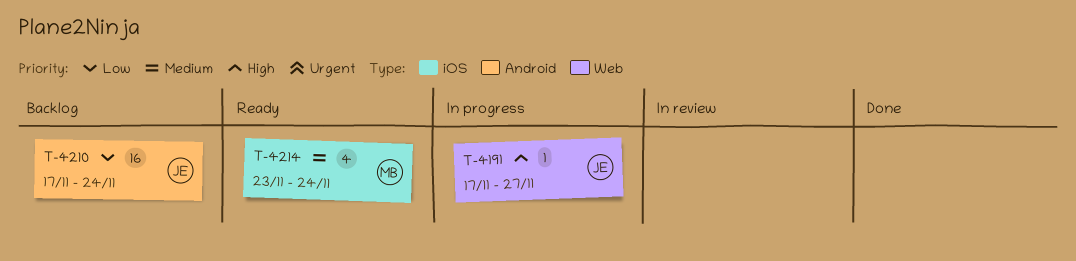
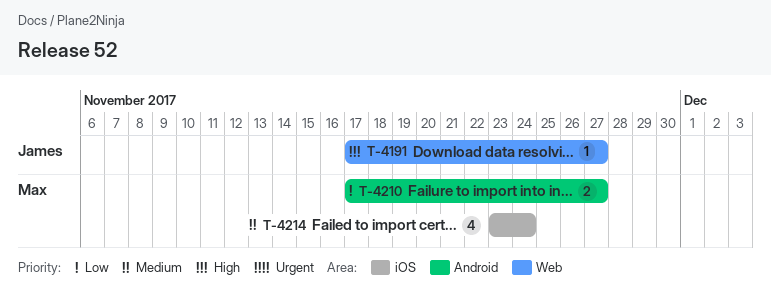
T-4210, owner: James -> Max
T-4210, estimate: 16 -> 2
T-4210, due: Nov 24 -> Nov 27

